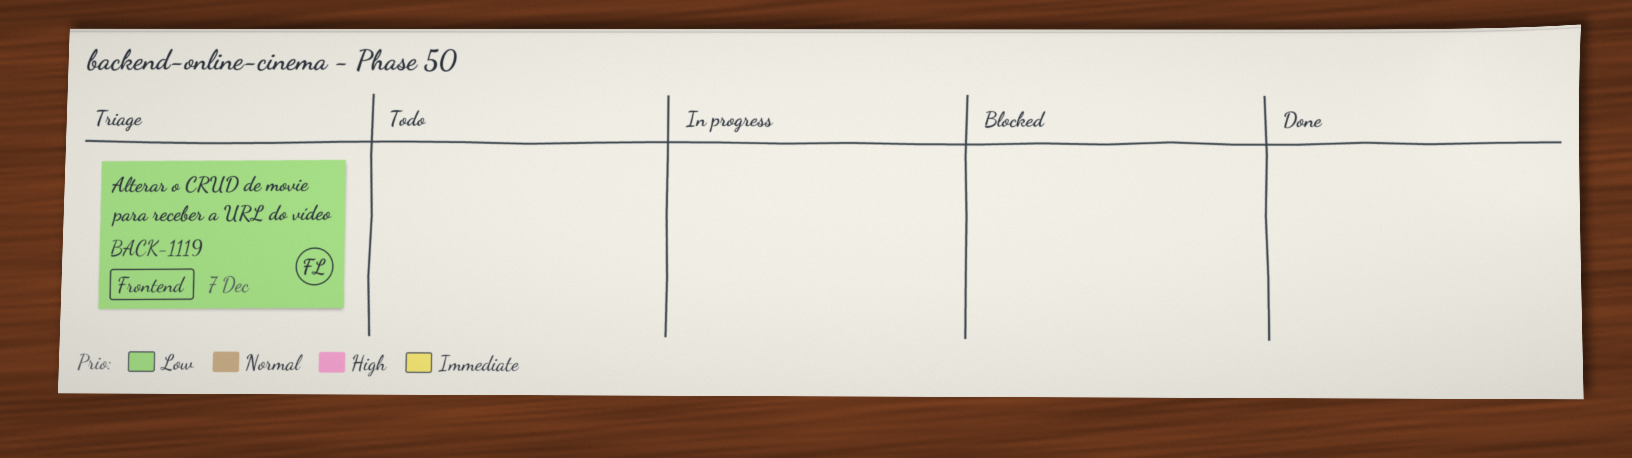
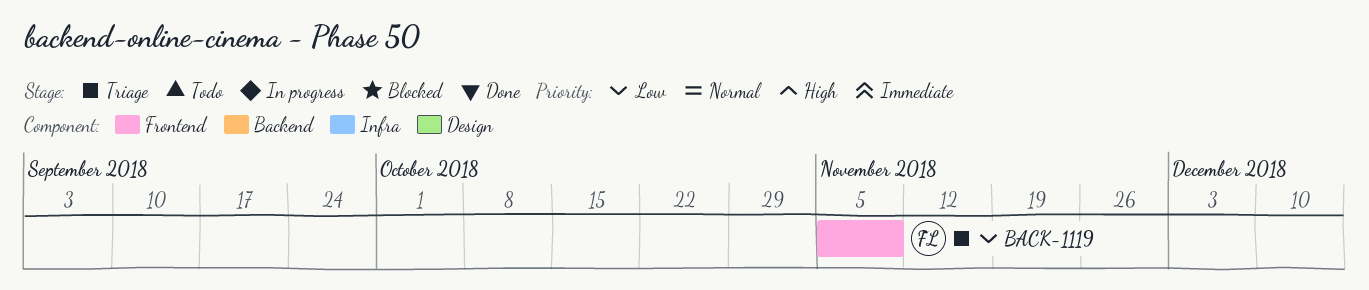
BACK-1119, due: Dec 7 -> Nov 9

